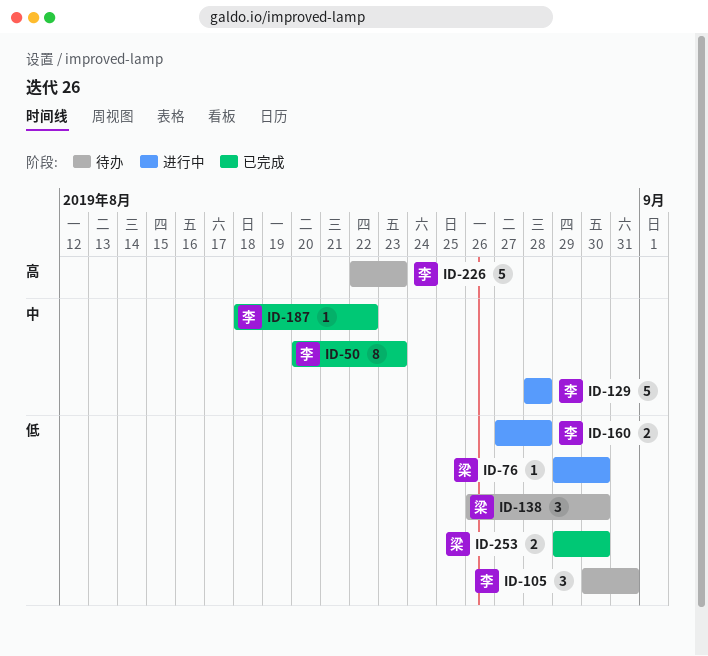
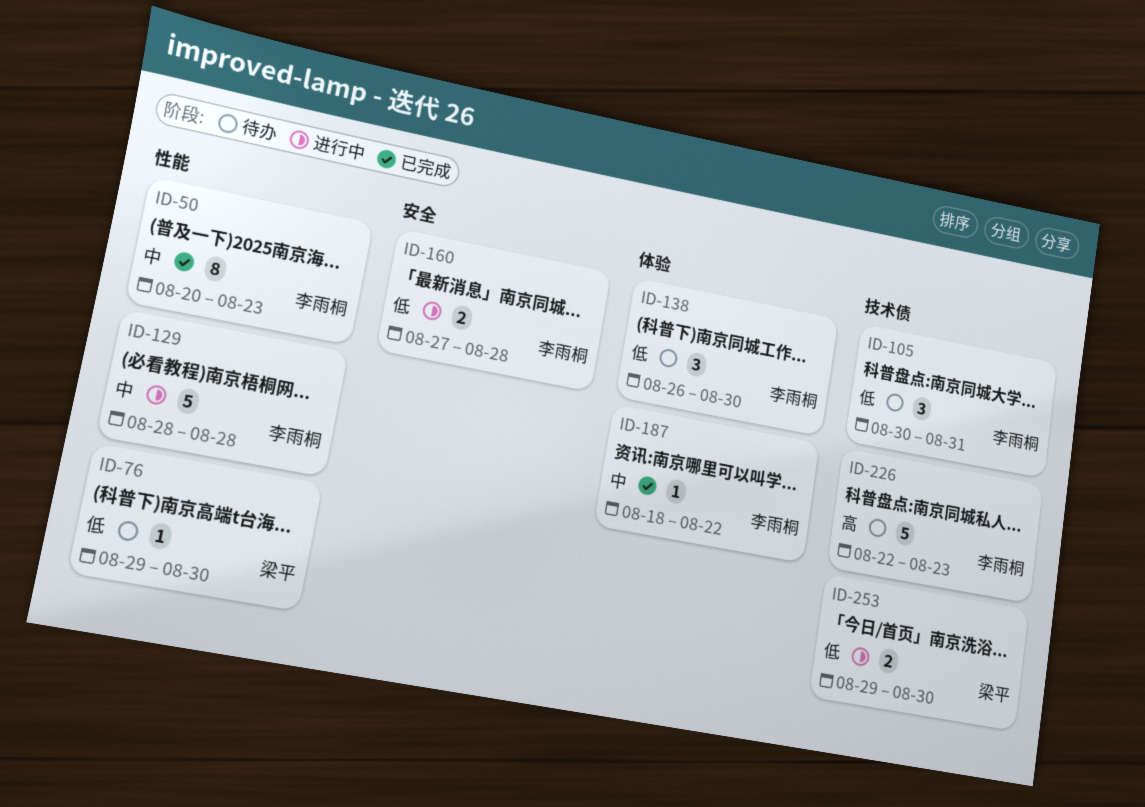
ID-76, status: 进行中 -> 待办
ID-138, owner: 梁平 -> 李雨桐
ID-253, status: 已完成 -> 进行中

